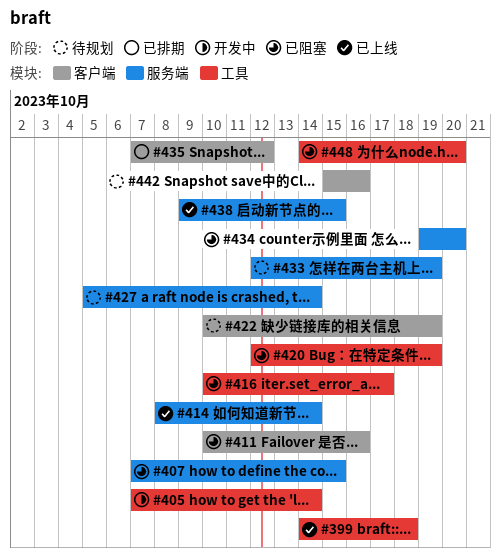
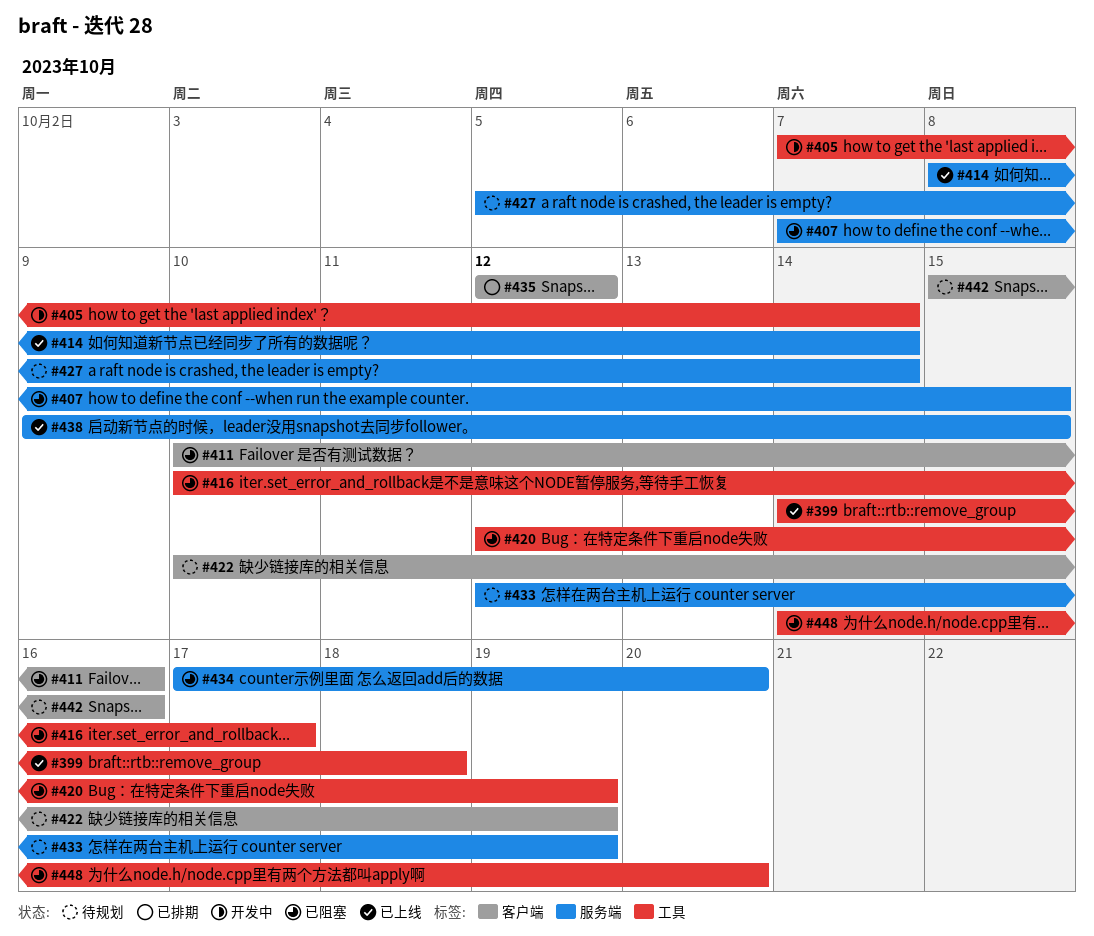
#434, start: Oct 19 -> Oct 17
#435, start: Oct 7 -> Oct 12

